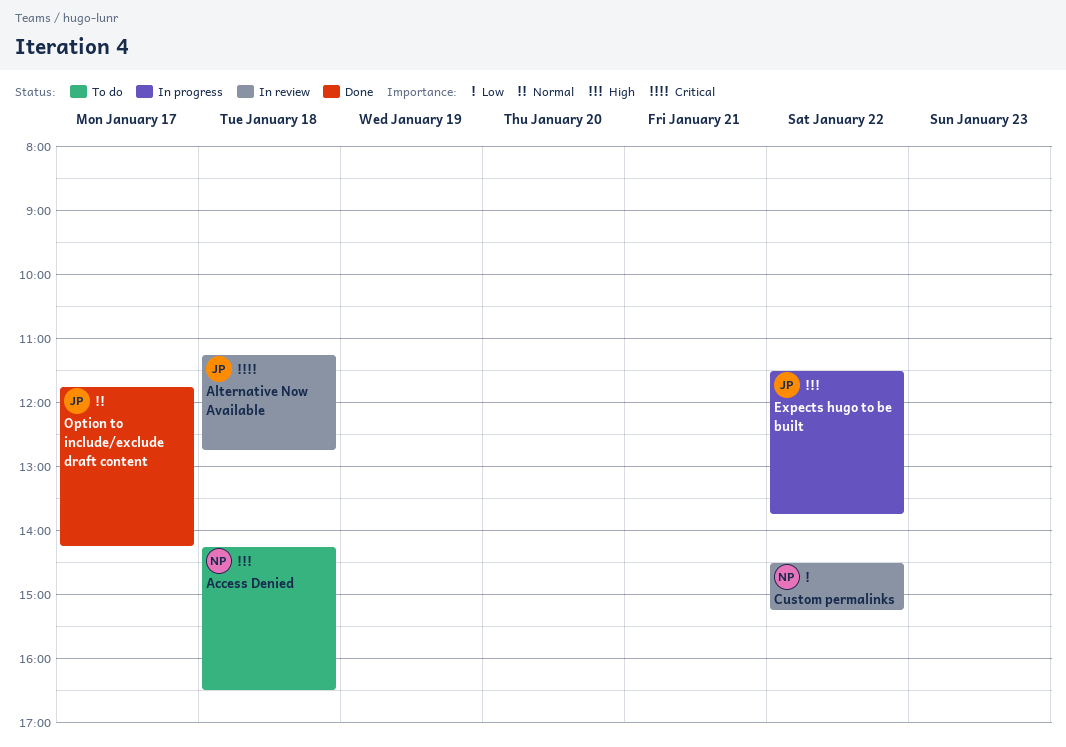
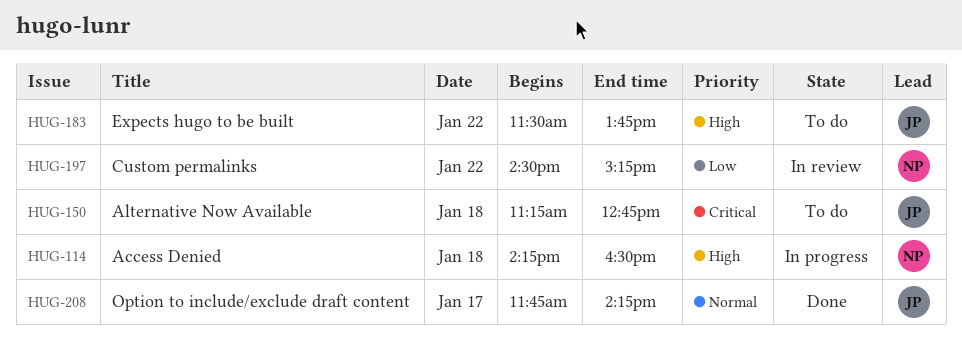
Access Denied, status: To do -> In progress
Alternative Now Available, status: In review -> To do
Expects hugo to be built, status: In progress -> To do

